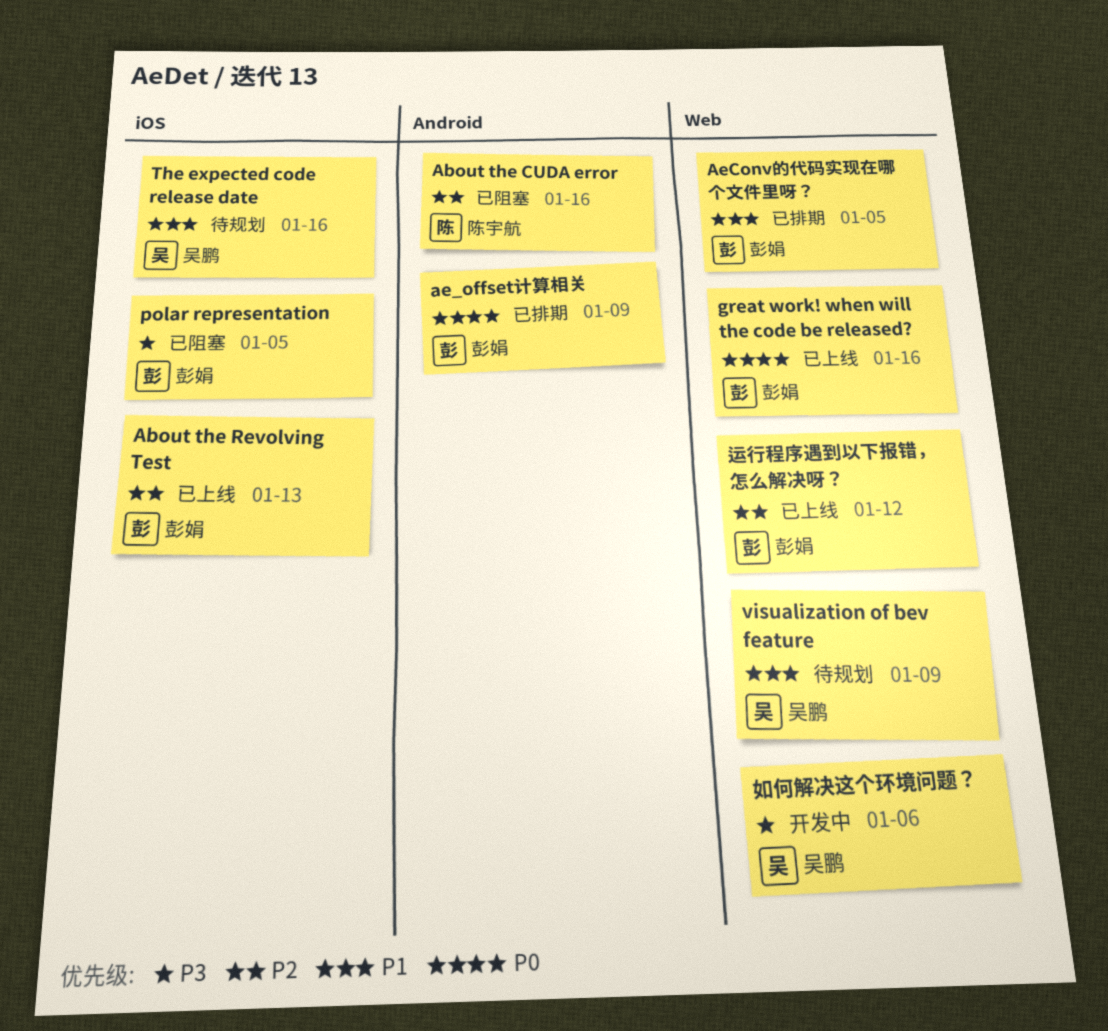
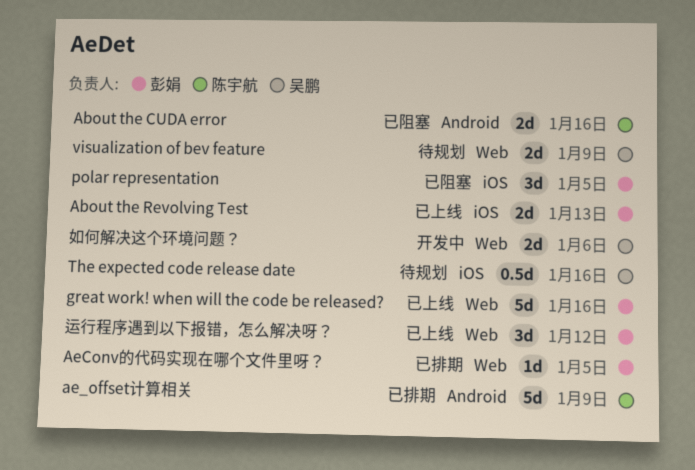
ae_offset计算相关, owner: 彭娟 -> 陈宇航

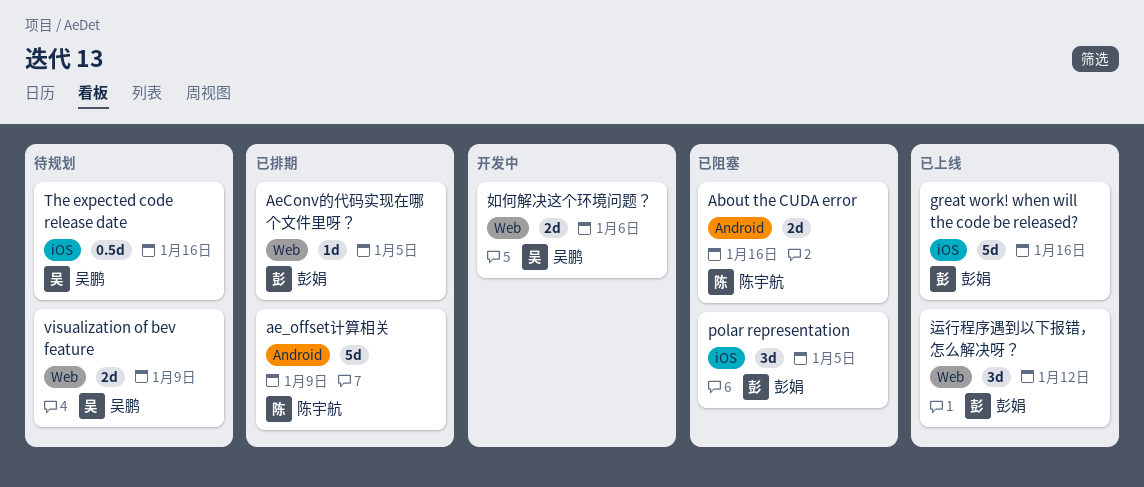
About the Revolving Test: present -> none
great work! when will the code be released?, label: Web -> iOS

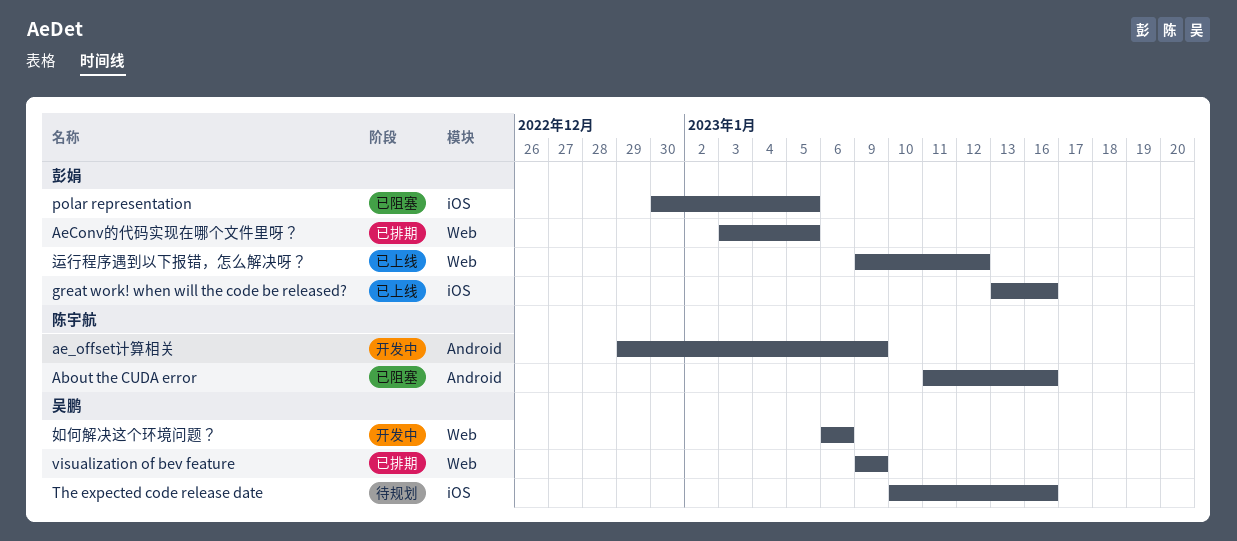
ae_offset计算相关, status: 已排期 -> 开发中
visualization of bev feature, status: 待规划 -> 已排期

